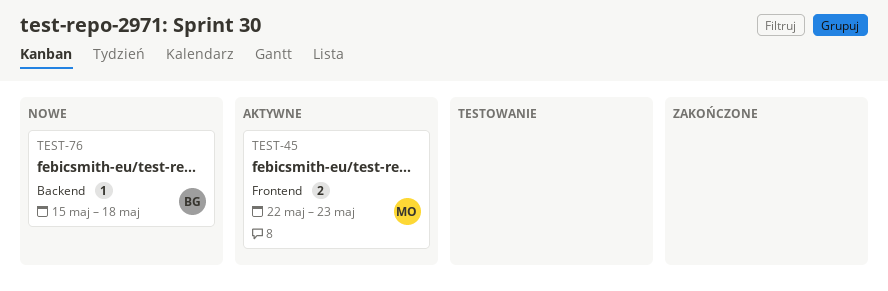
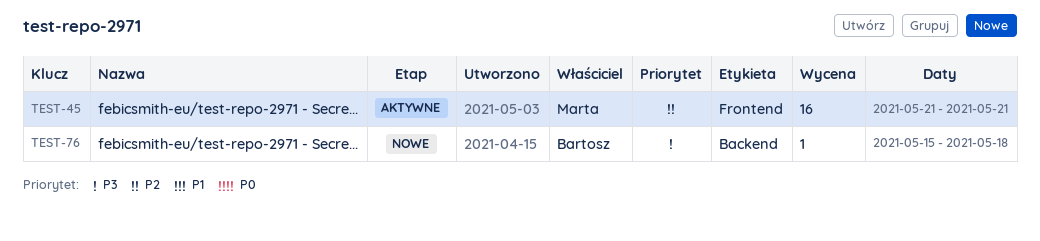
TEST-45, estimate: 2 -> 16
TEST-45, start: May 22 -> May 21
TEST-45, due: May 23 -> May 21

